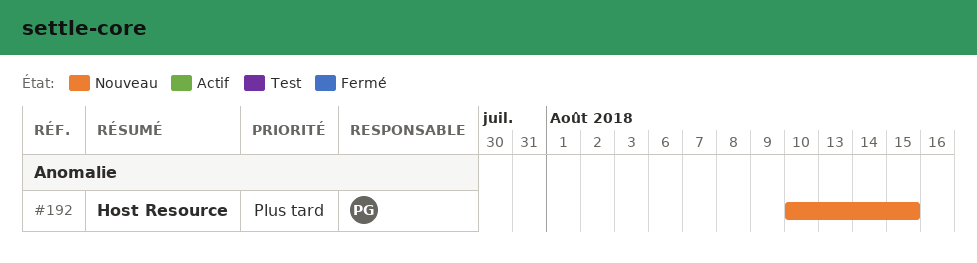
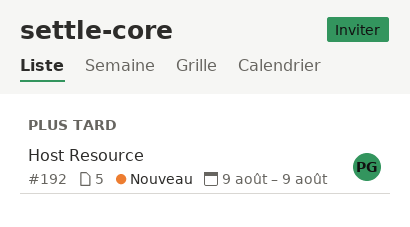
#192, start: Aug 10 -> Aug 9
#192, due: Aug 15 -> Aug 9

